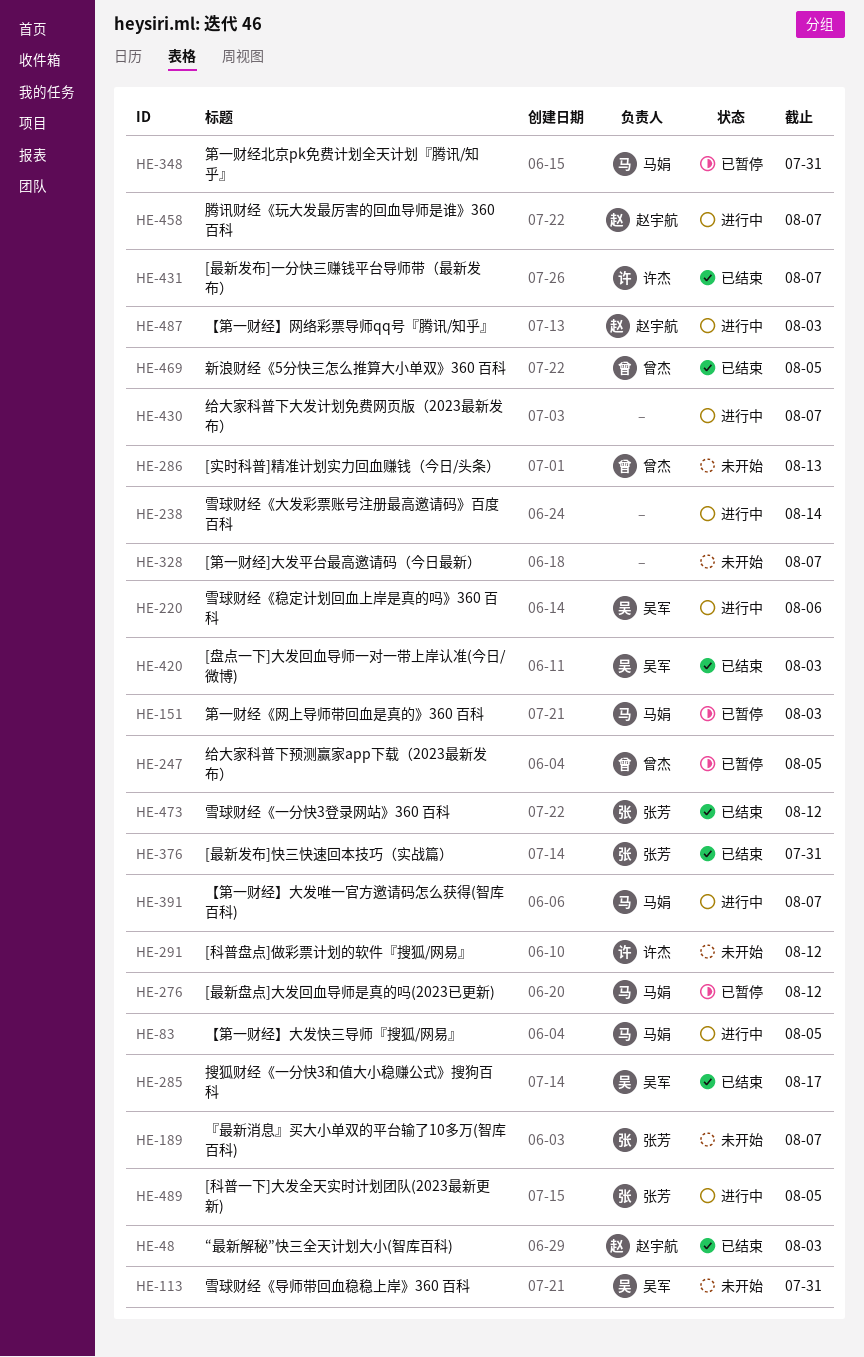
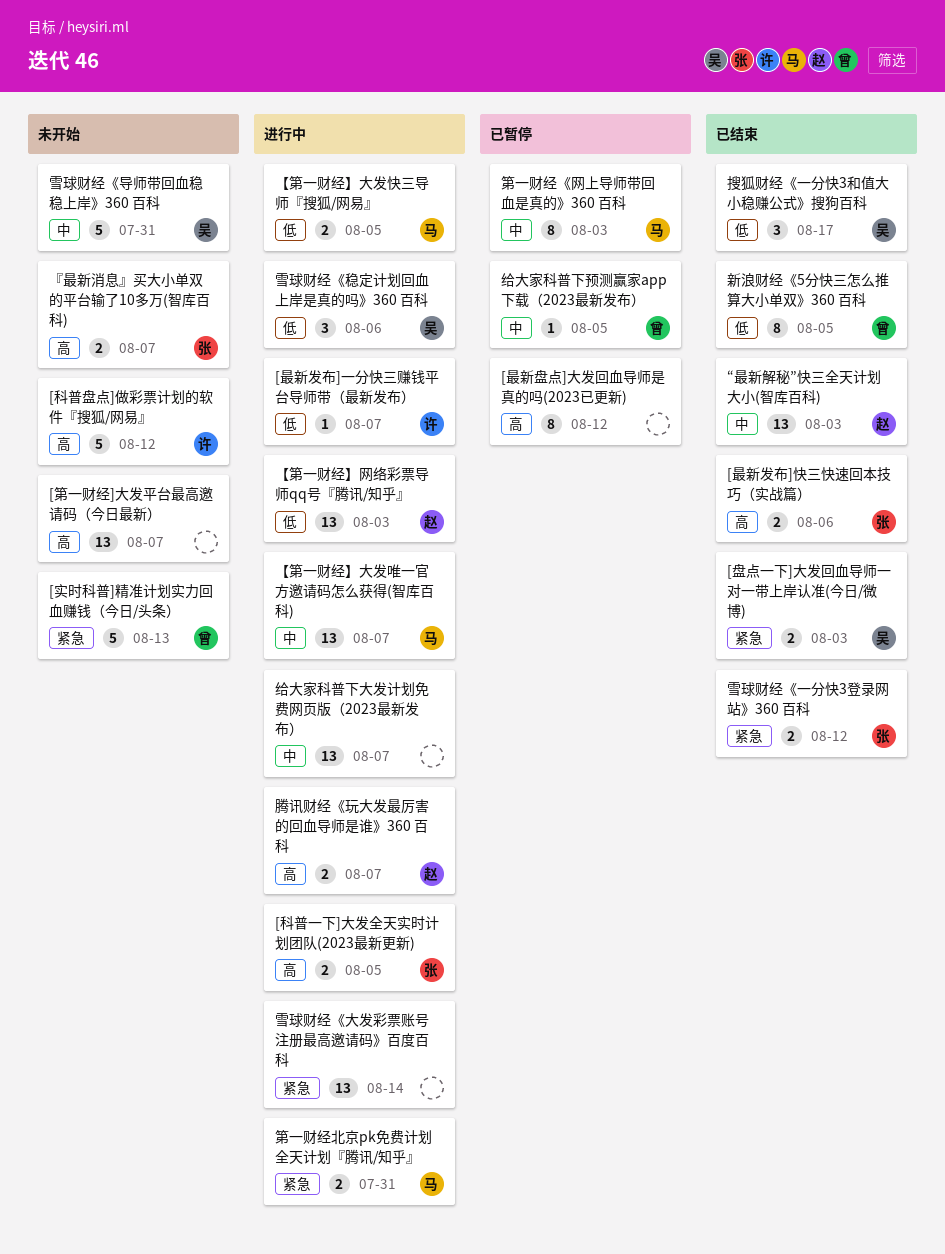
[最新发布]一分快三赚钱平台导师带（最新发布）, status: 已结束 -> 进行中
[最新发布]快三快速回本技巧（实战篇）, due: Jul 31 -> Aug 6
[最新盘点]大发回血导师是真的吗(2023已更新), owner: 马娟 -> none
第一财经北京pk免费计划全天计划『腾讯/知乎』, status: 已暂停 -> 进行中

